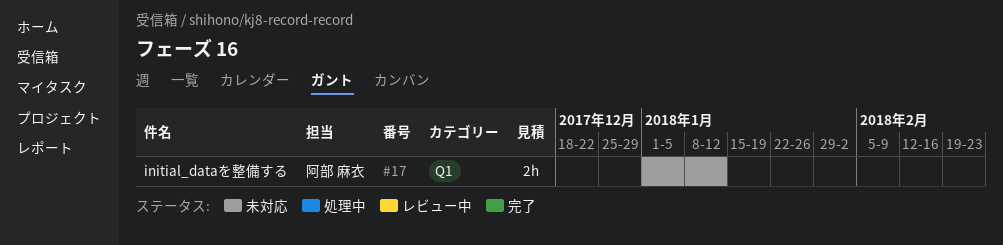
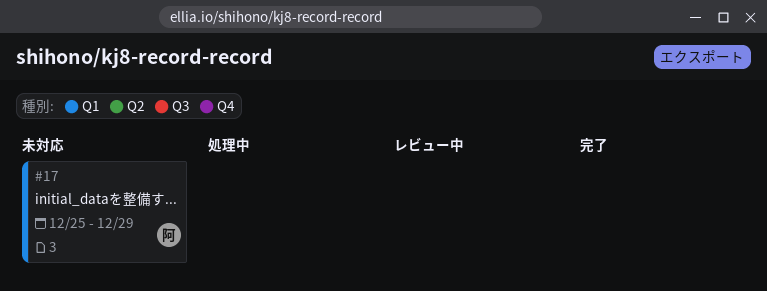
#17, start: Jan 1 -> Dec 25
#17, due: Jan 12 -> Dec 29

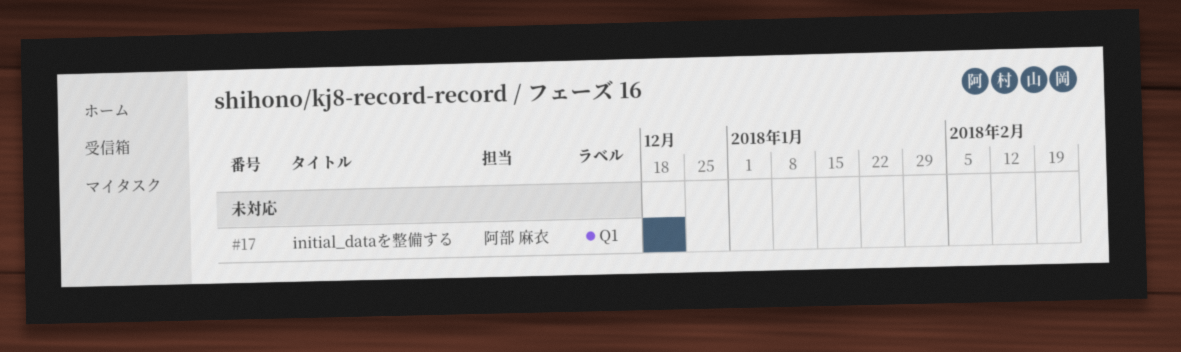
#17, start: Dec 25 -> Dec 18
#17, due: Dec 29 -> Dec 22

